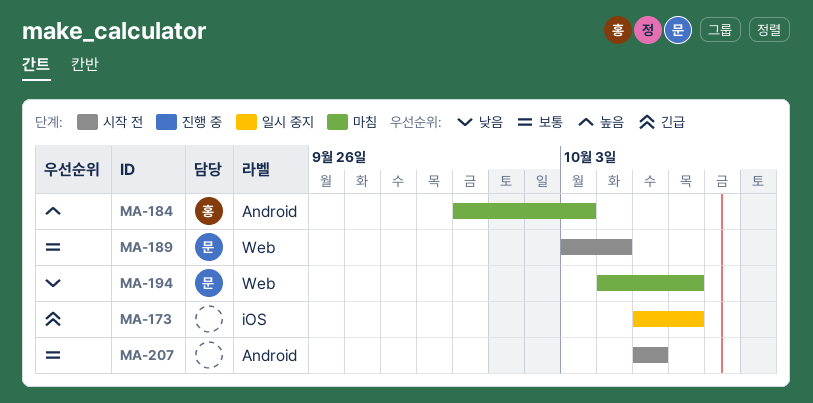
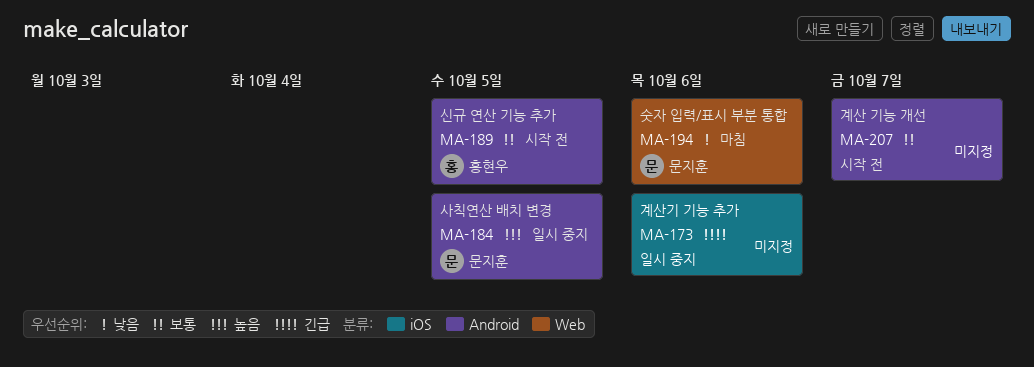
MA-184, status: 마침 -> 일시 중지
MA-184, owner: 홍현우 -> 문지훈
MA-184, due: Oct 3 -> Oct 5
MA-189, owner: 문지훈 -> 홍현우
MA-189, label: Web -> Android
MA-189, due: Oct 4 -> Oct 5
MA-207, due: Oct 5 -> Oct 7

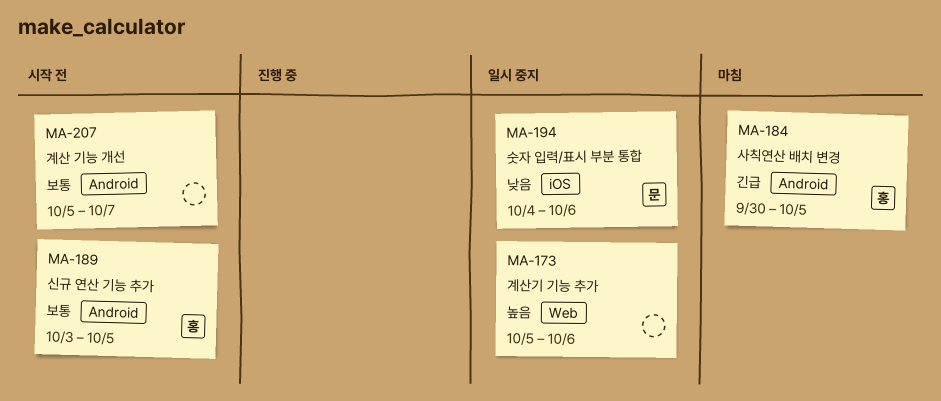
MA-173, priority: 긴급 -> 높음
MA-173, label: iOS -> Web
MA-184, status: 일시 중지 -> 마침
MA-184, owner: 문지훈 -> 홍현우
MA-184, priority: 높음 -> 긴급
MA-194, status: 마침 -> 일시 중지
MA-194, label: Web -> iOS

